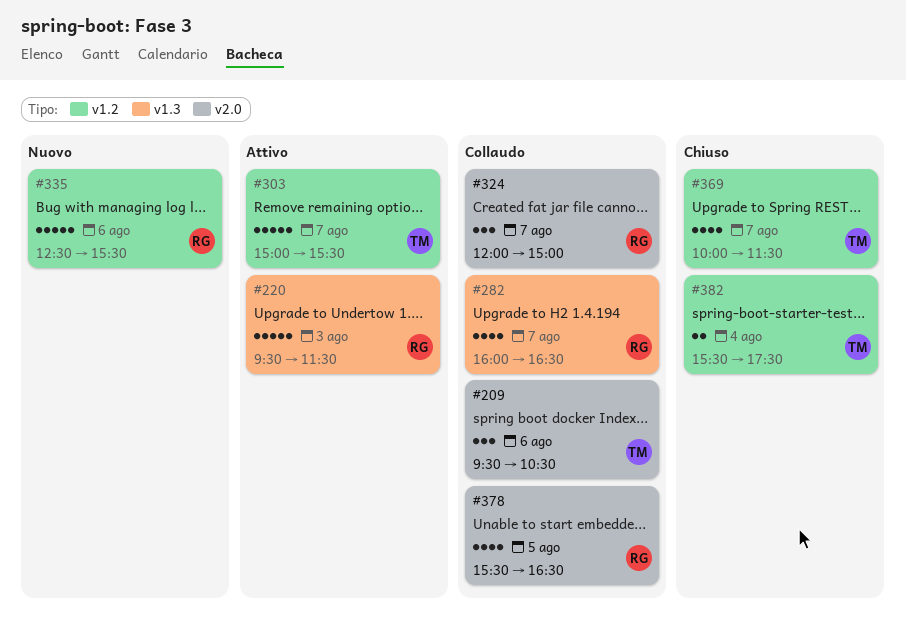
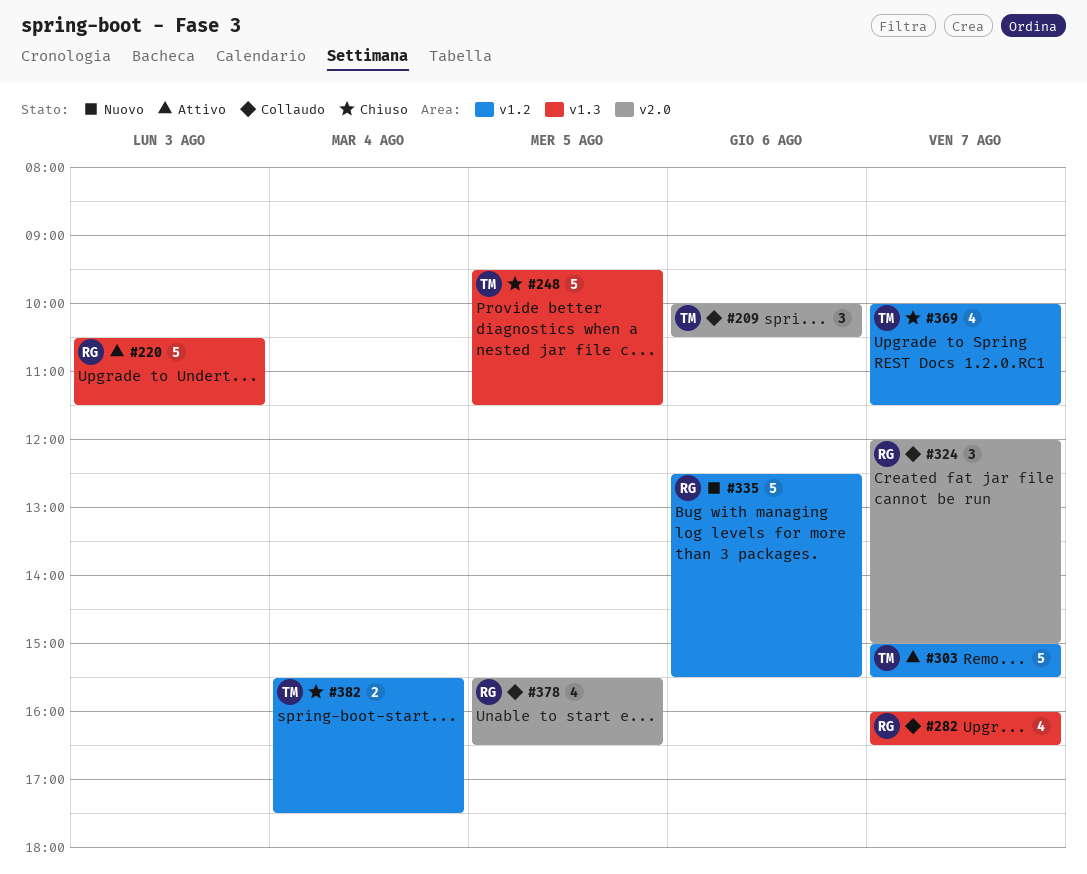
#209, begins: 09:30 -> 10:00
#220, begins: 09:30 -> 10:30
#248: none -> present

